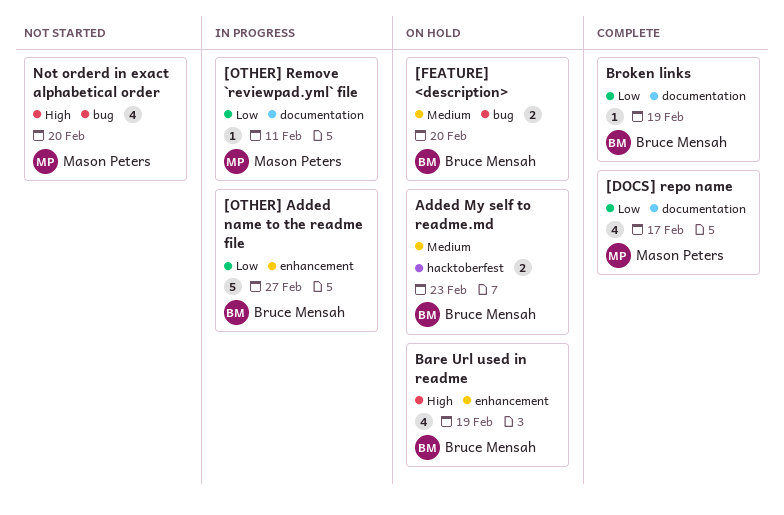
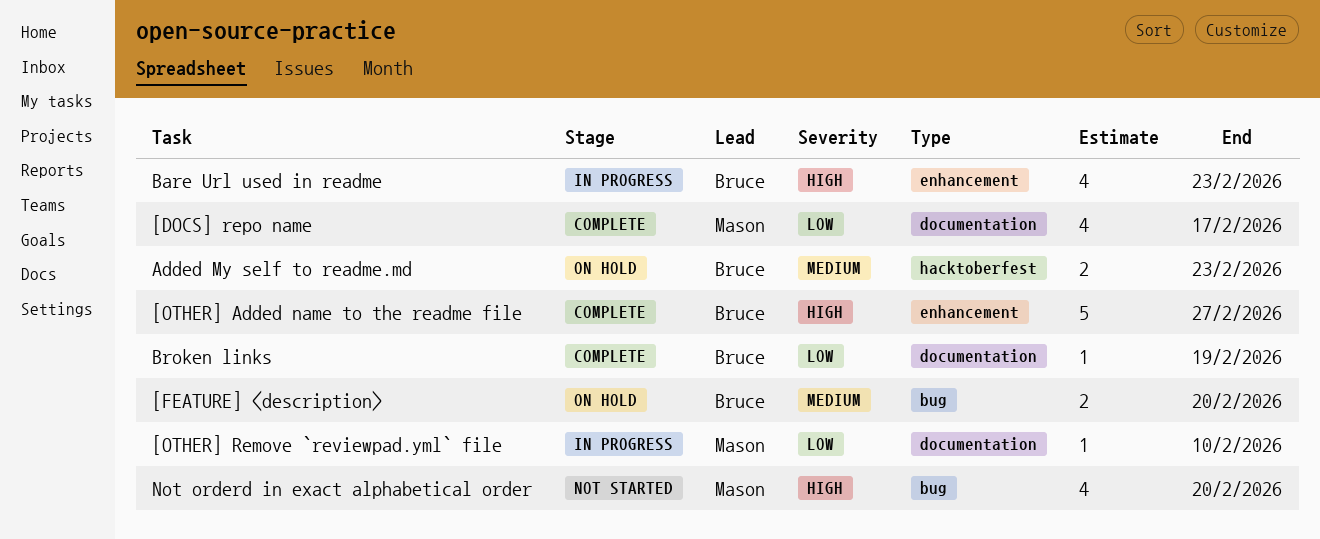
[OTHER] Added name to the readme file, status: In progress -> Complete
[OTHER] Added name to the readme file, priority: Low -> High
[OTHER] Remove `reviewpad.yml` file, due: Feb 11 -> Feb 10
Bare Url used in readme, status: On hold -> In progress
Bare Url used in readme, due: Feb 19 -> Feb 23

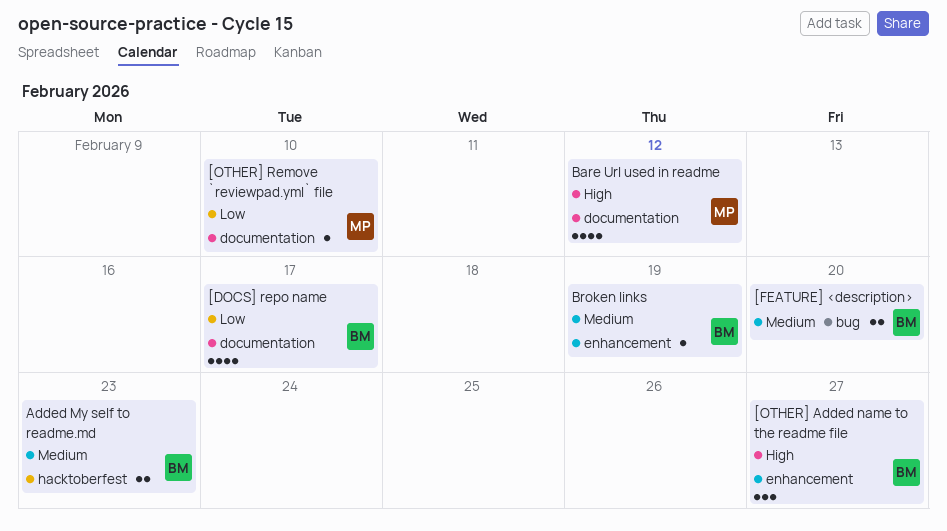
[DOCS] repo name, owner: Mason -> Bruce
[OTHER] Added name to the readme file, estimate: 5 -> 3
Bare Url used in readme, owner: Bruce -> Mason
Bare Url used in readme, label: enhancement -> documentation
Bare Url used in readme, due: Feb 23 -> Feb 12
Broken links, priority: Low -> Medium
Broken links, label: documentation -> enhancement
Not orderd in exact alphabetical order: present -> none

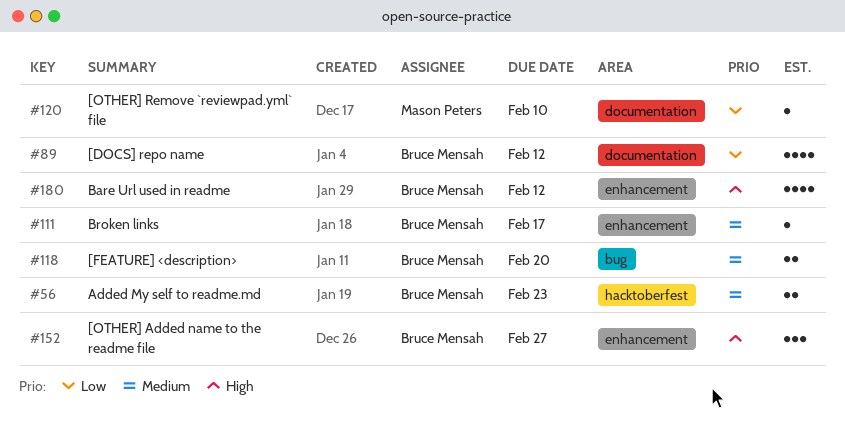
[DOCS] repo name, due: Feb 17 -> Feb 12
Bare Url used in readme, owner: Mason Peters -> Bruce Mensah
Bare Url used in readme, label: documentation -> enhancement
Broken links, due: Feb 19 -> Feb 17

